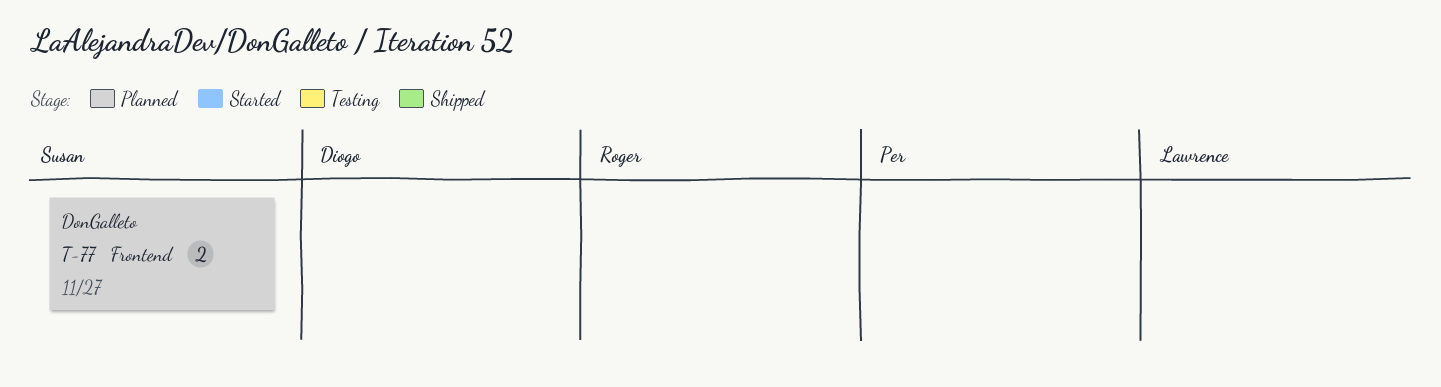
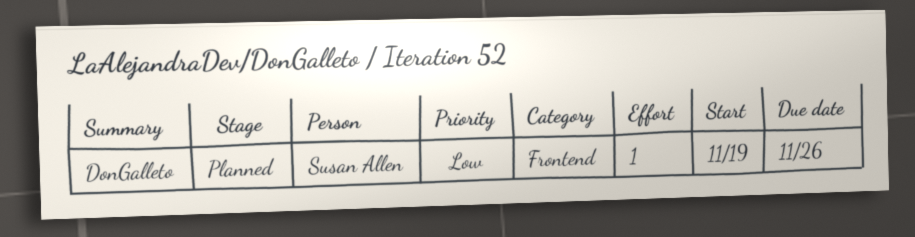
DonGalleto, estimate: 2 -> 1
DonGalleto, due: Nov 27 -> Nov 26

